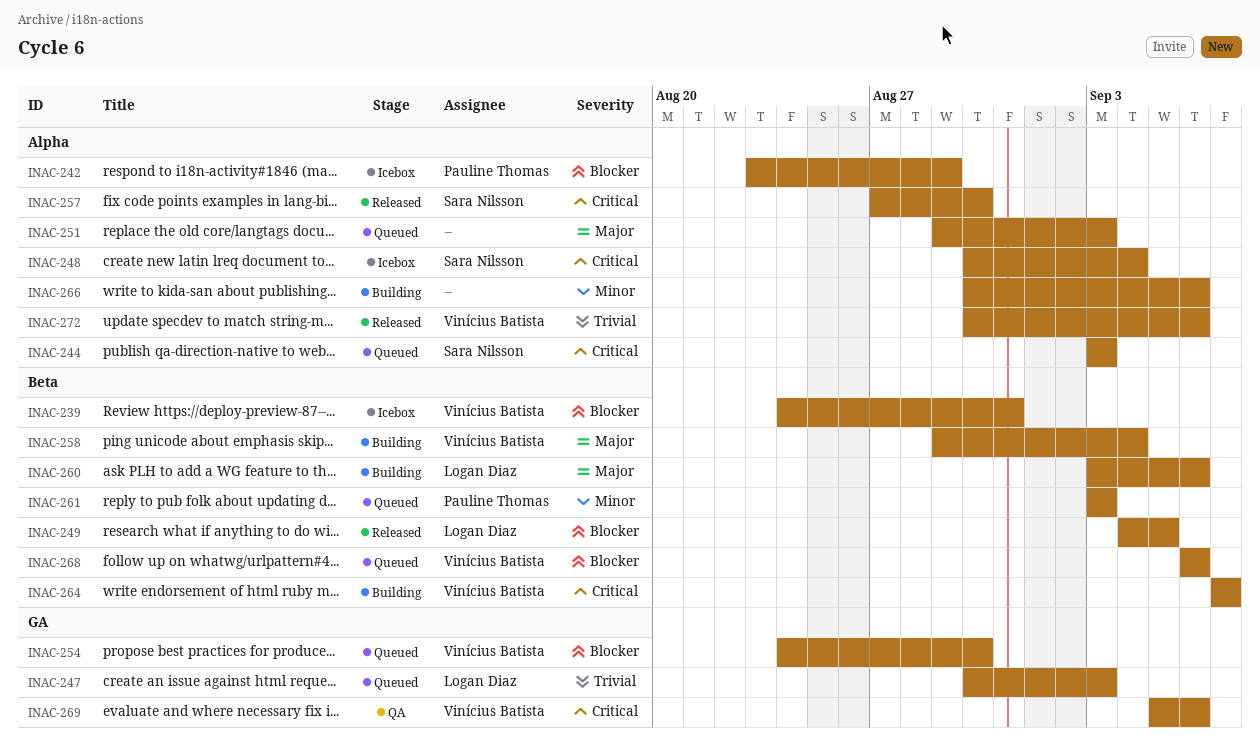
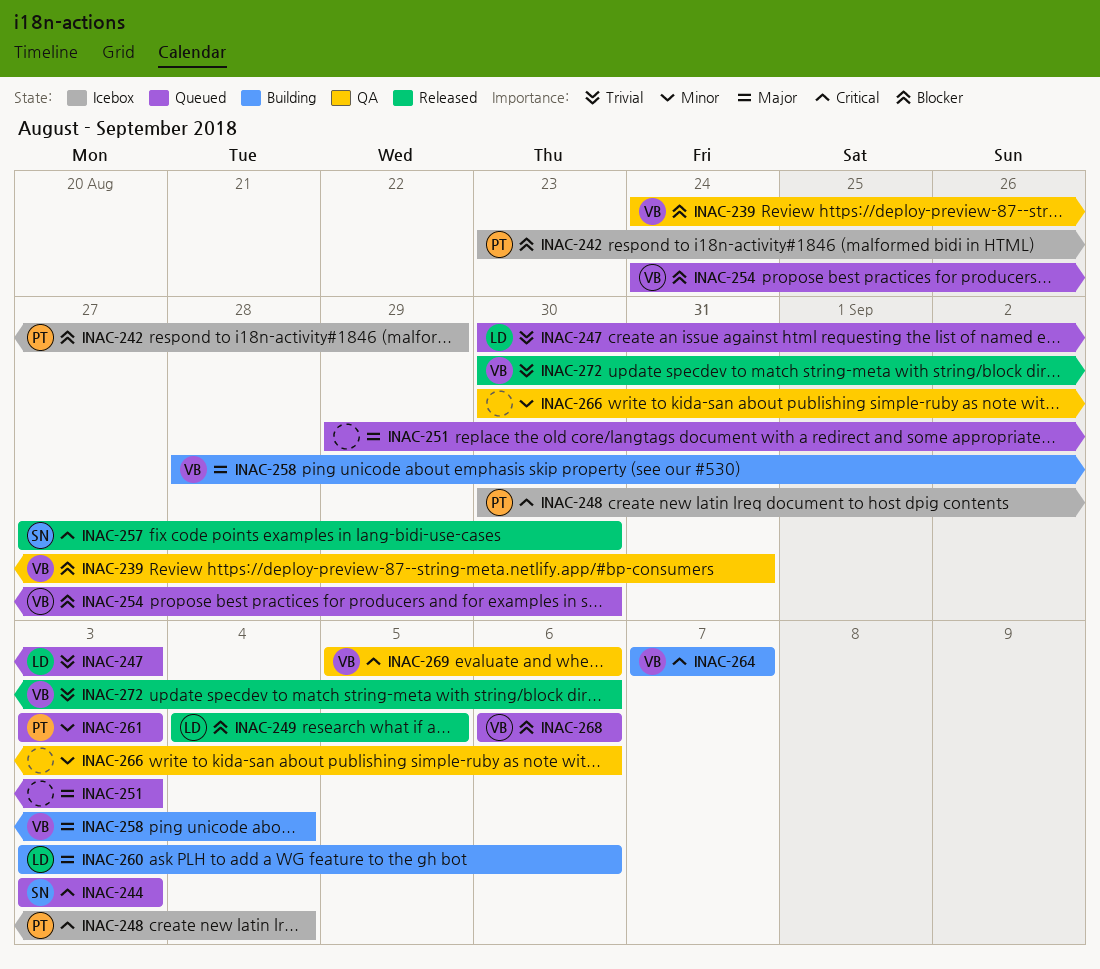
INAC-239, status: Icebox -> QA
INAC-248, owner: Sara Nilsson -> Pauline Thomas
INAC-258, start: Aug 29 -> Aug 28
INAC-266, status: Building -> QA

